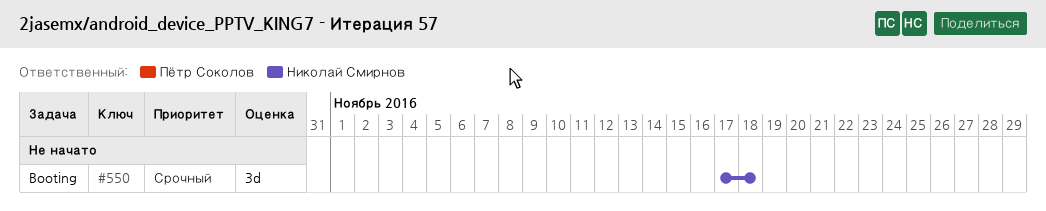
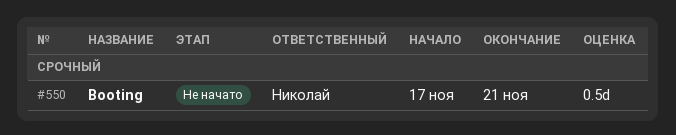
#550, estimate: 3d -> 0.5d
#550, due: Nov 18 -> Nov 21

